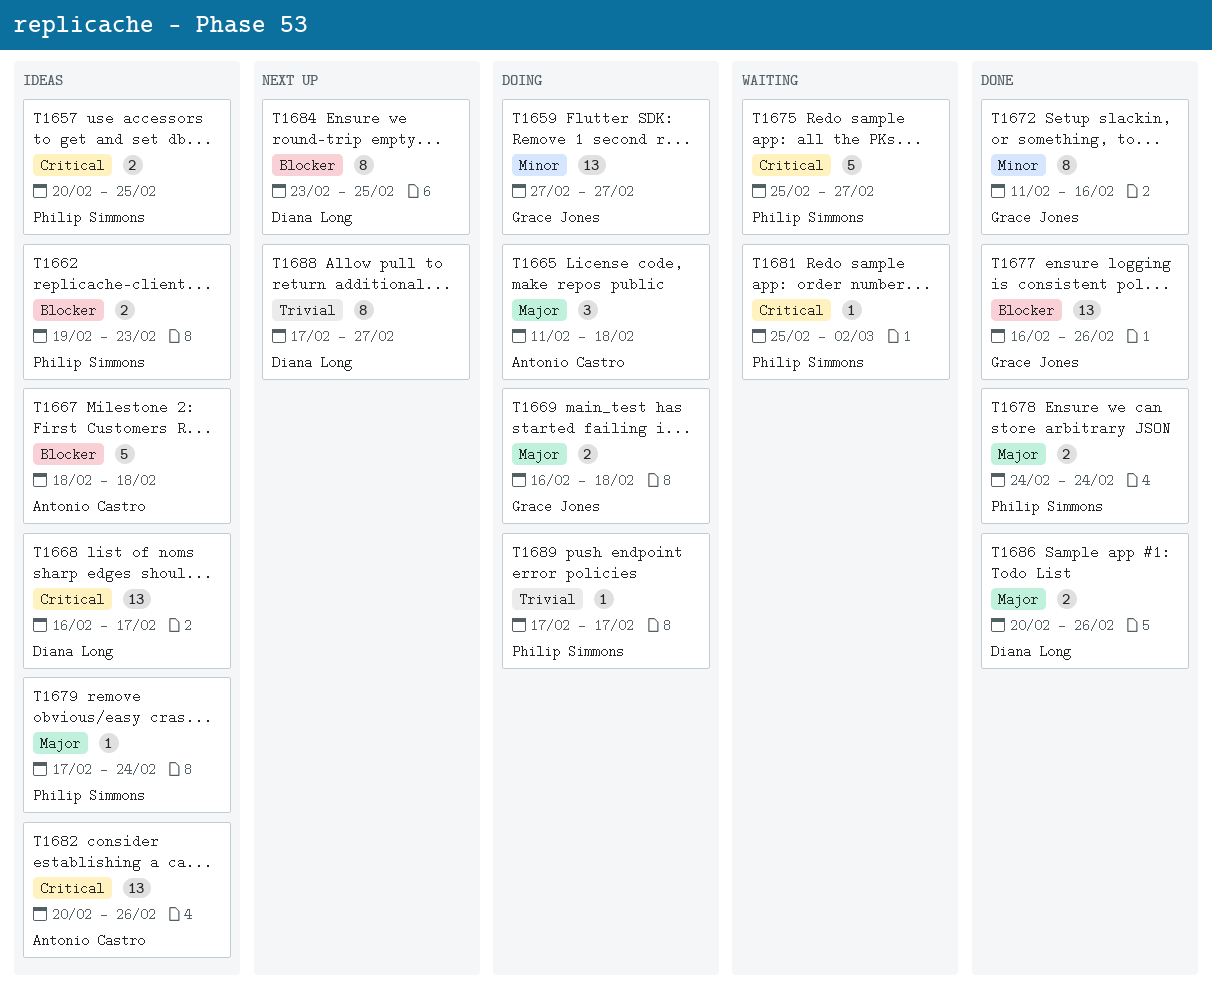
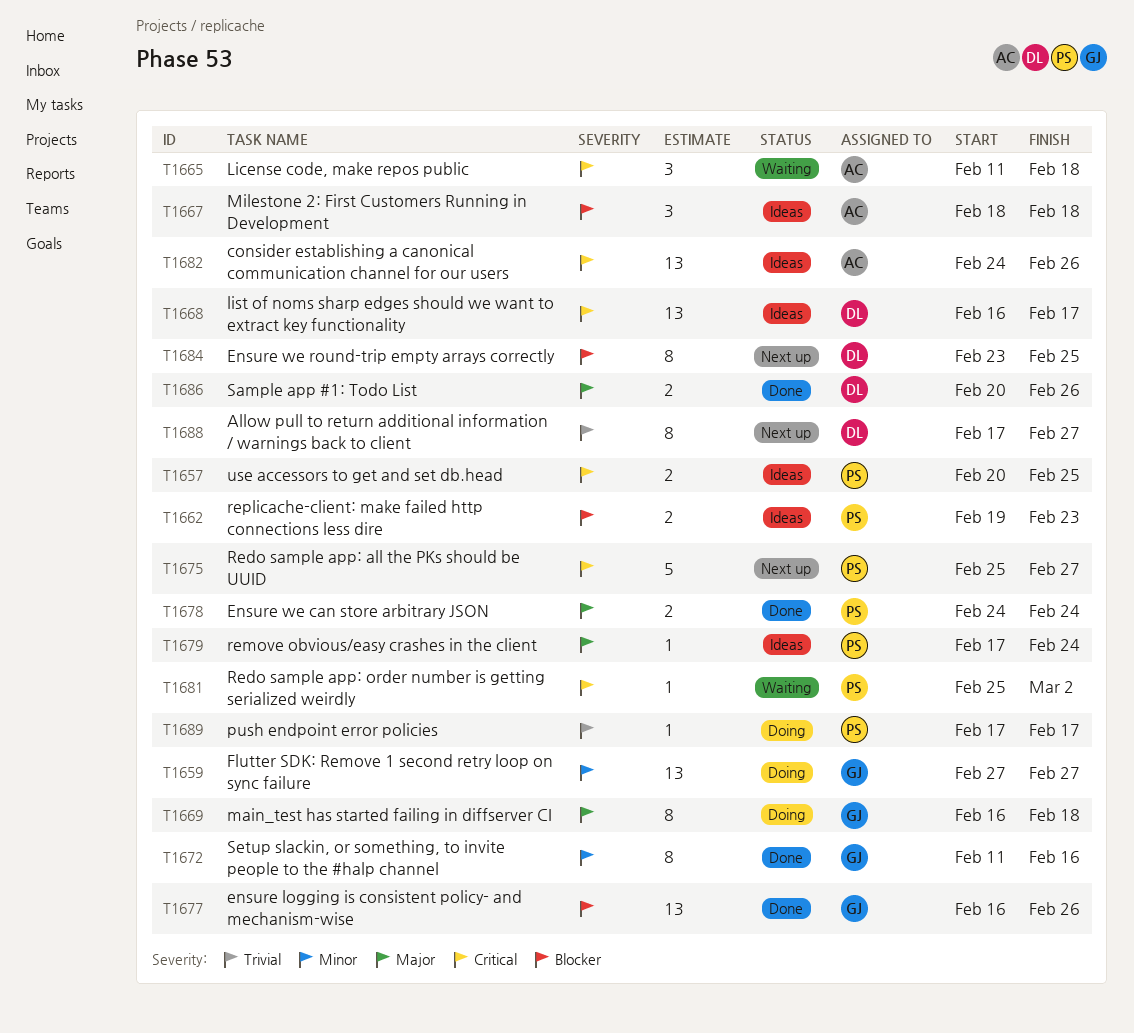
T1665, status: Doing -> Waiting
T1665, priority: Major -> Critical
T1667, estimate: 5 -> 3
T1669, estimate: 2 -> 8
T1675, status: Waiting -> Next up
T1682, start: Feb 20 -> Feb 24

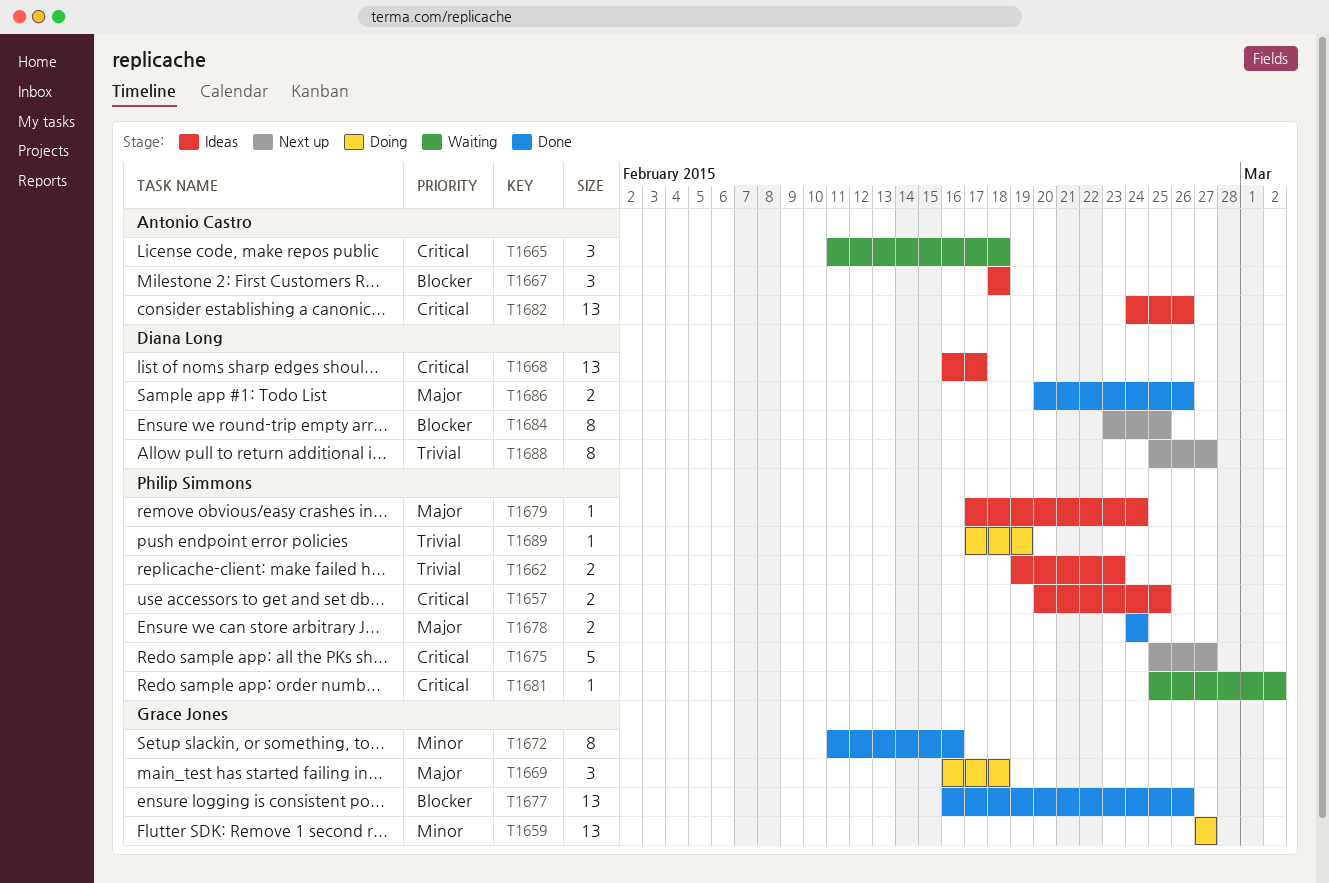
T1662, priority: Blocker -> Trivial
T1669, estimate: 8 -> 3
T1688, start: Feb 17 -> Feb 25
T1689, due: Feb 17 -> Feb 19

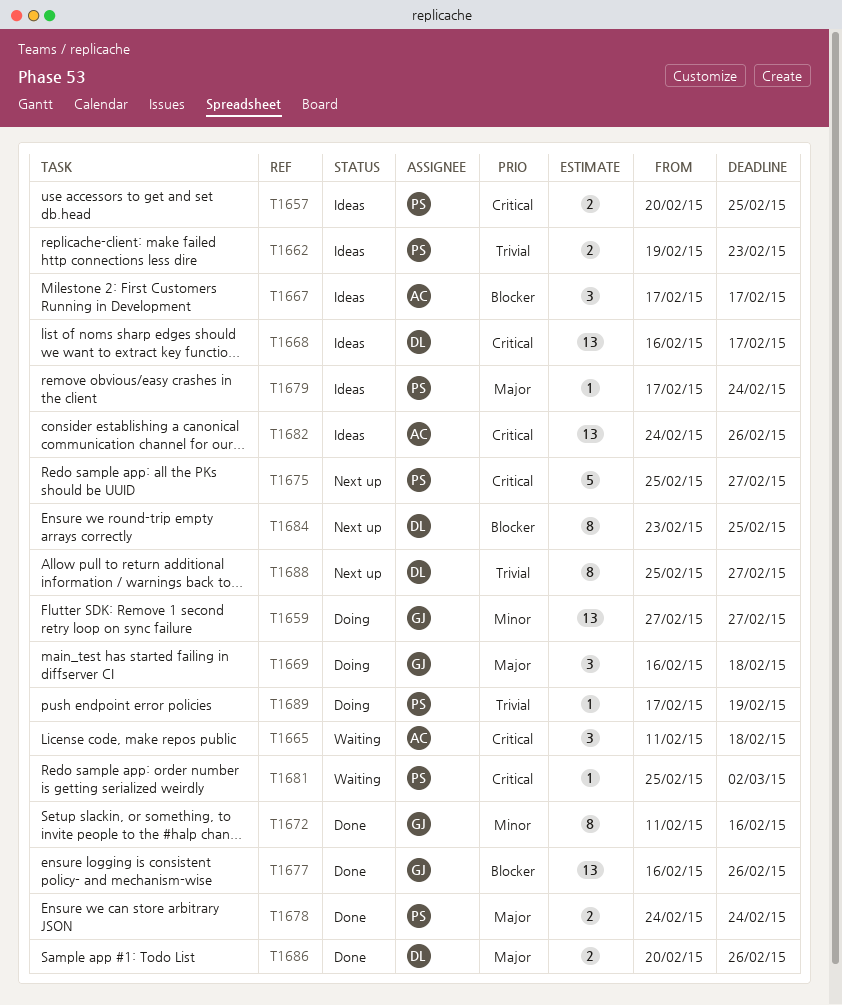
T1667, start: Feb 18 -> Feb 17
T1667, due: Feb 18 -> Feb 17

